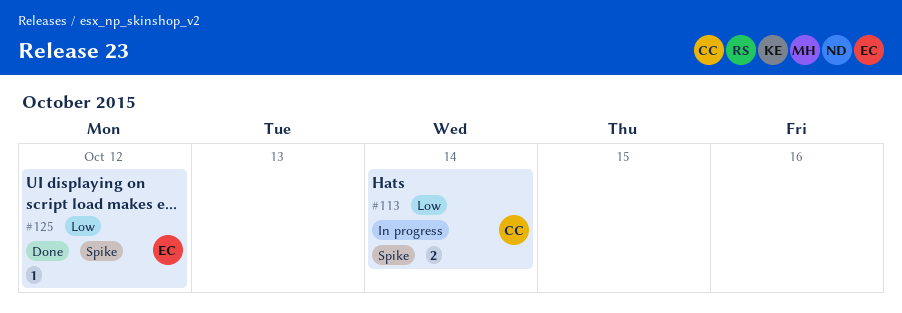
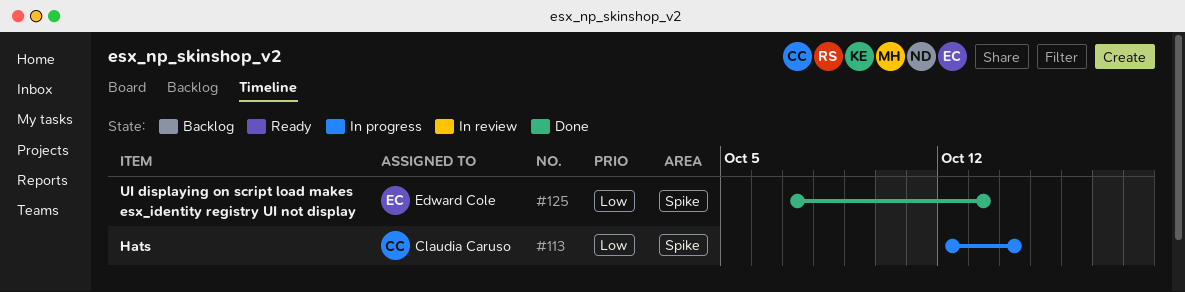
#125, due: Oct 12 -> Oct 13

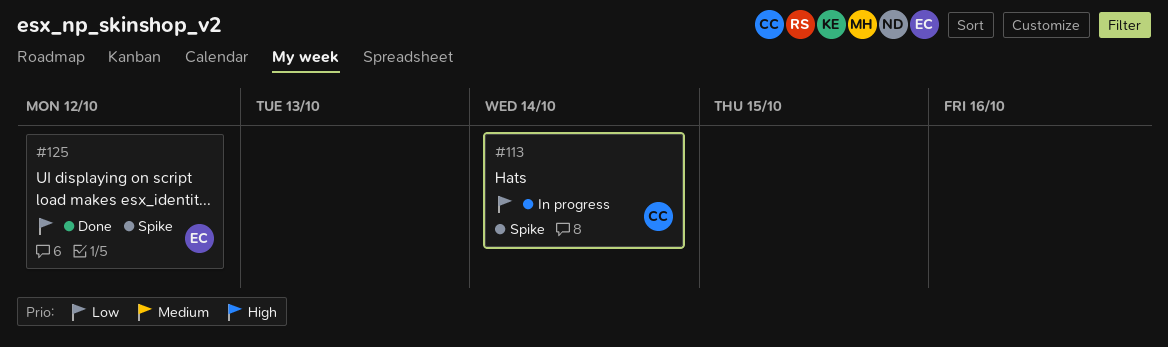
#125, due: Oct 13 -> Oct 12

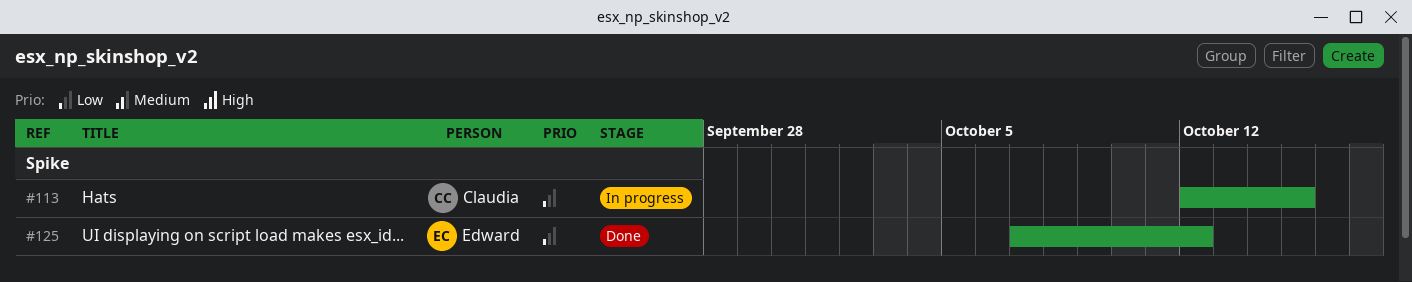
#113, due: Oct 14 -> Oct 15

